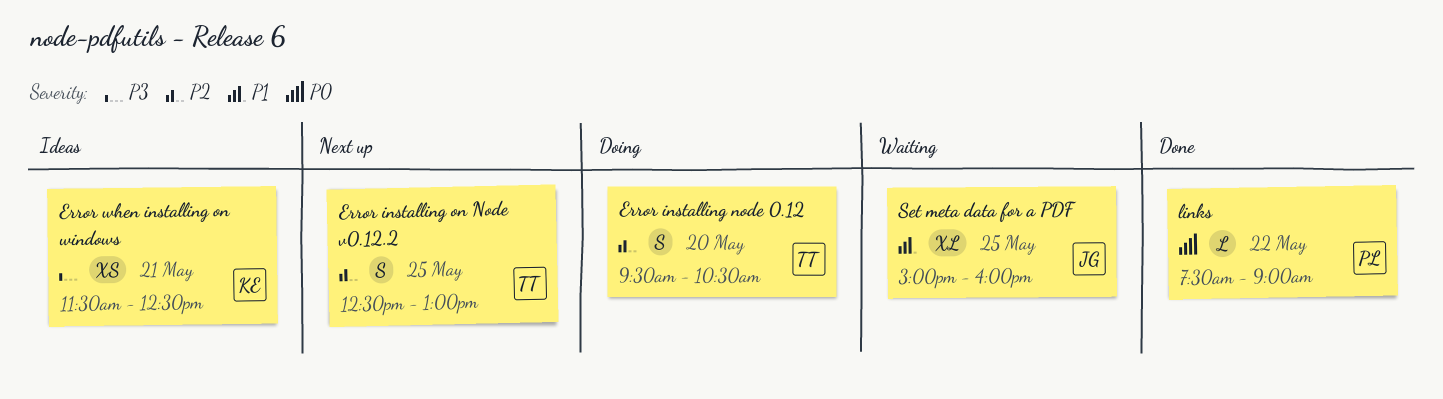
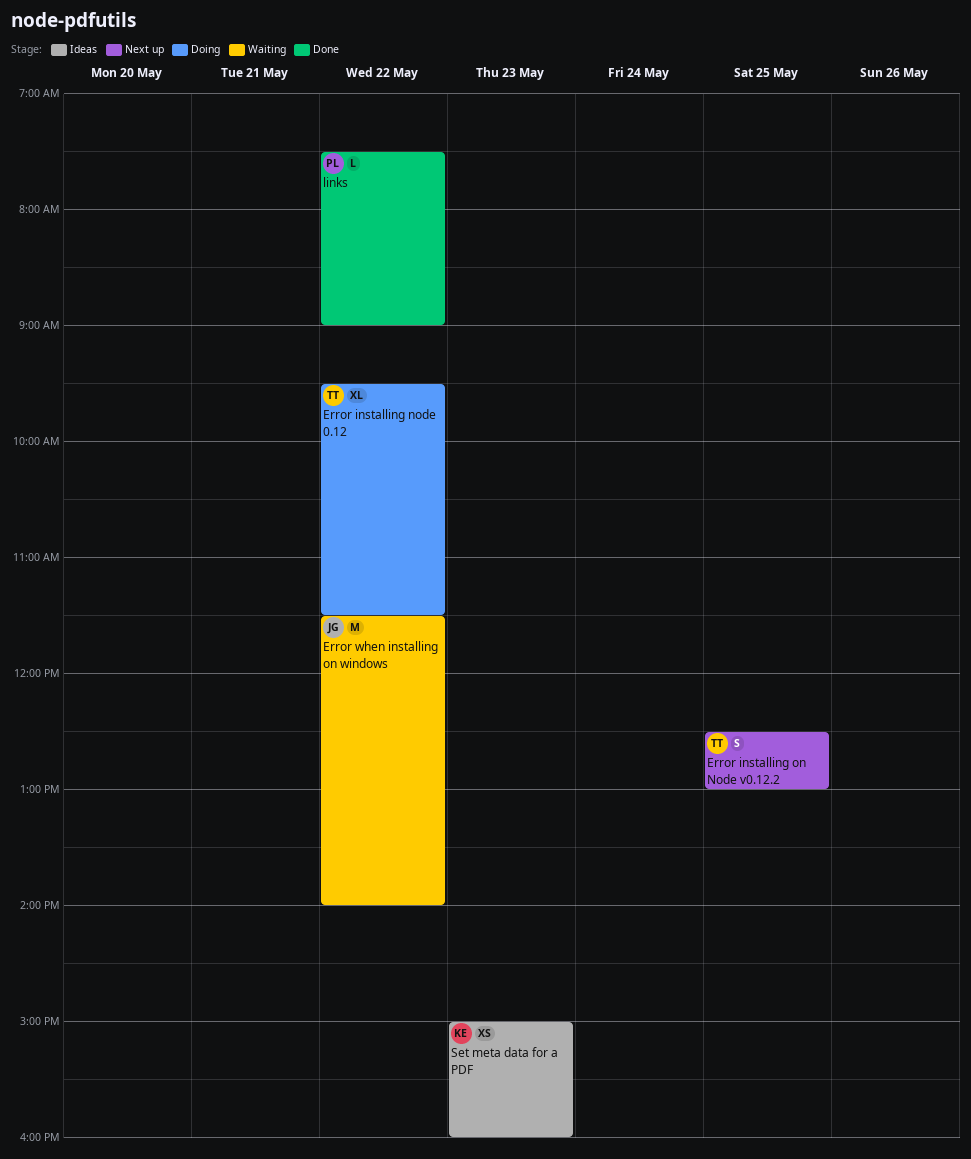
Error installing node 0.12, estimate: S -> XL
Error installing node 0.12, day: May 20 -> May 22
Error installing node 0.12, ends: 10:30 -> 11:30
Error when installing on windows, status: Ideas -> Waiting
Error when installing on windows, owner: KE -> JG
Error when installing on windows, estimate: XS -> M
Error when installing on windows, day: May 21 -> May 22
Error when installing on windows, ends: 12:30 -> 14:00
Set meta data for a PDF, status: Waiting -> Ideas
Set meta data for a PDF, owner: JG -> KE
Set meta data for a PDF, estimate: XL -> XS
Set meta data for a PDF, day: May 25 -> May 23

